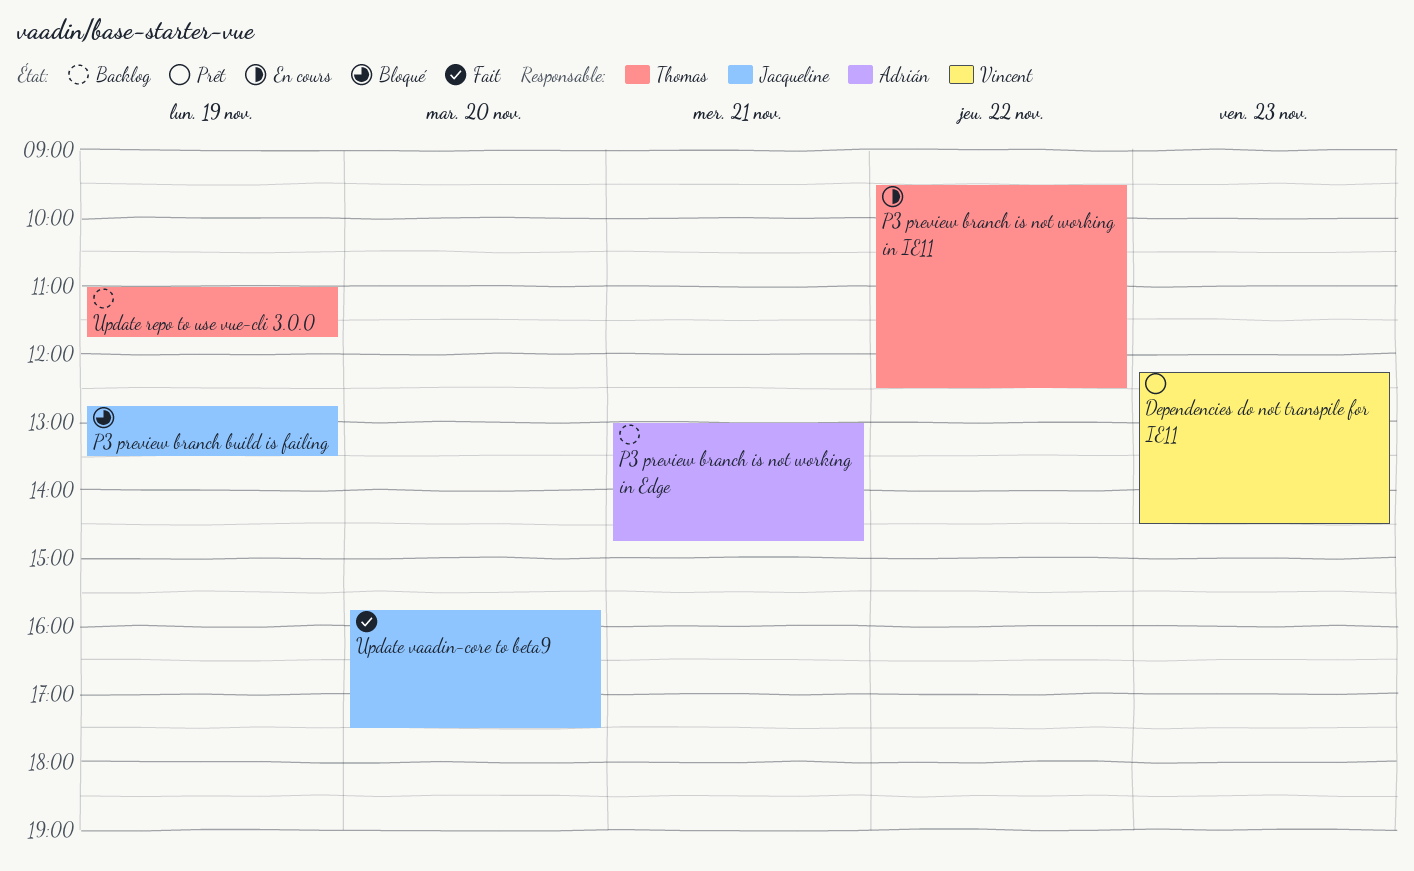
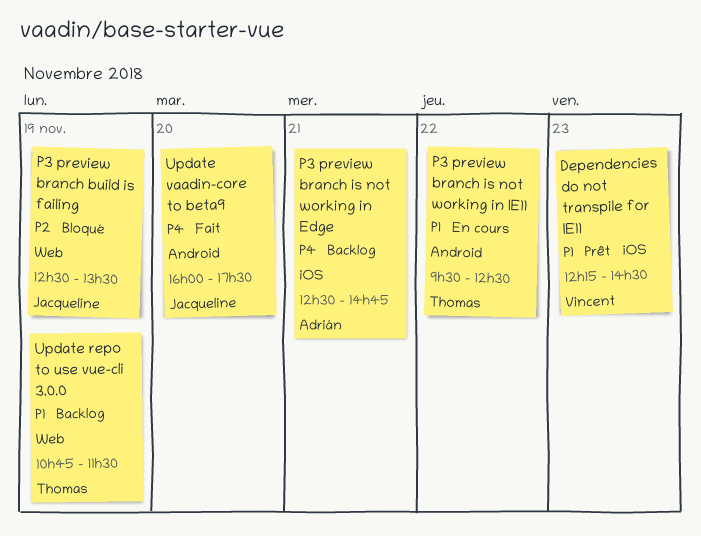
P3 preview branch build is failing, begins: 12:45 -> 12:30
P3 preview branch is not working in Edge, begins: 13:00 -> 12:30
Update repo to use vue-cli 3.0.0, begins: 11:00 -> 10:45
Update repo to use vue-cli 3.0.0, ends: 11:45 -> 11:30
Update vaadin-core to beta9, begins: 15:45 -> 16:00

